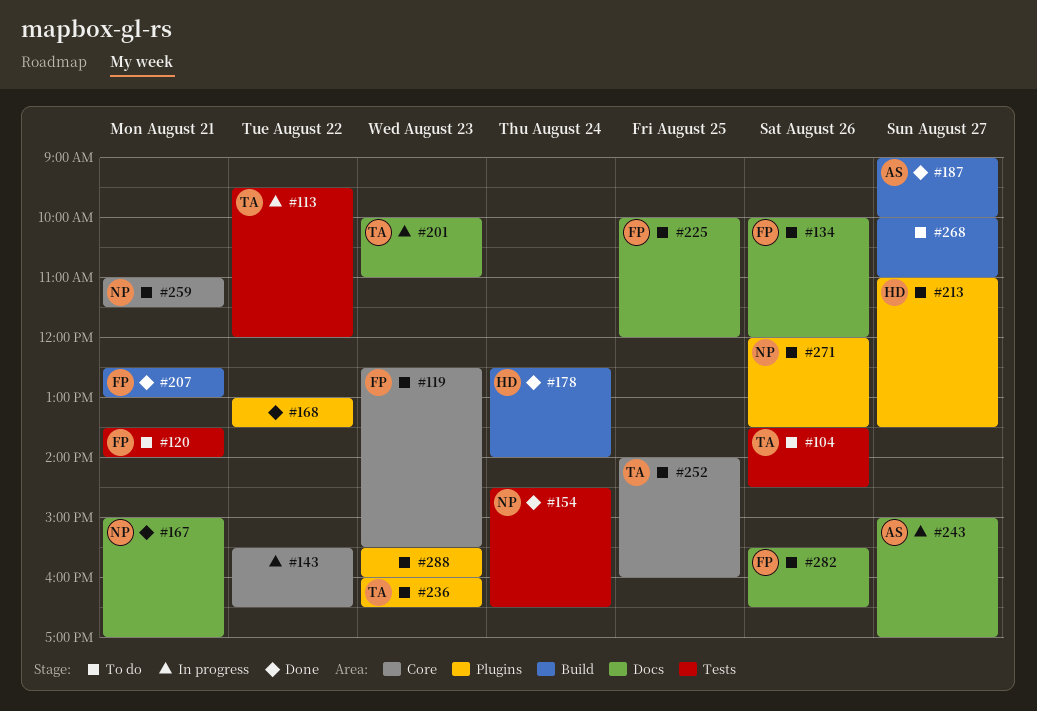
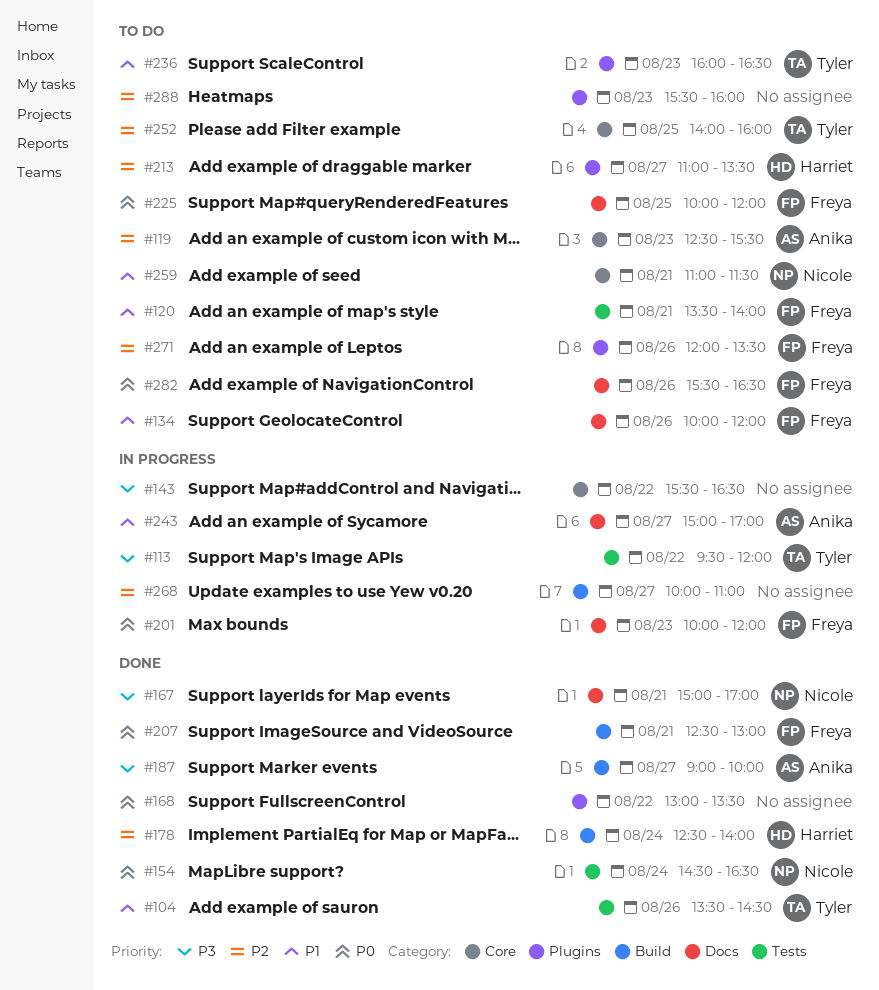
#104, status: To do -> Done
#119, owner: Freya -> Anika
#201, owner: Tyler -> Freya
#201, ends: 11:00 -> 12:00
#268, status: To do -> In progress
#271, owner: Nicole -> Freya

